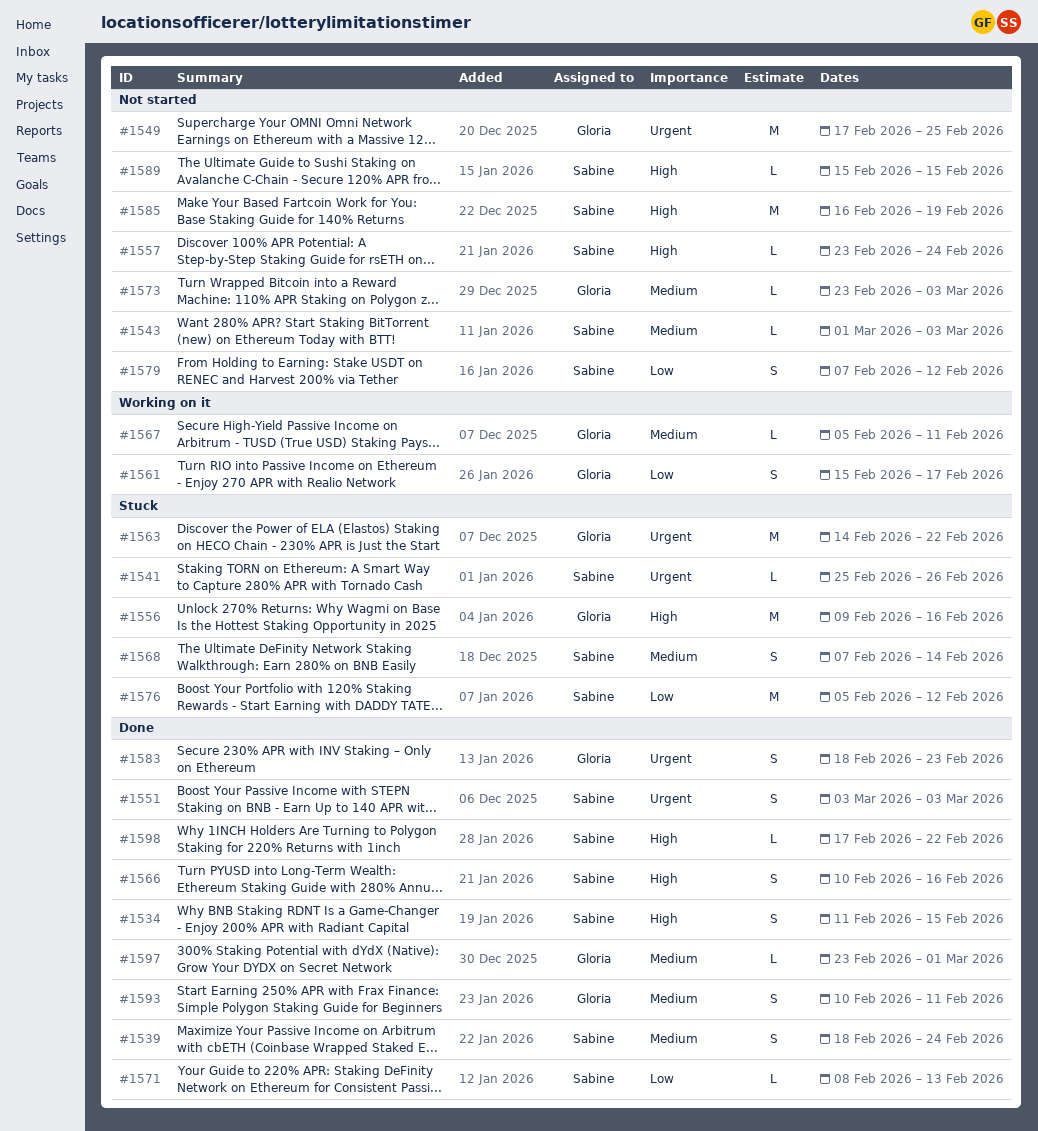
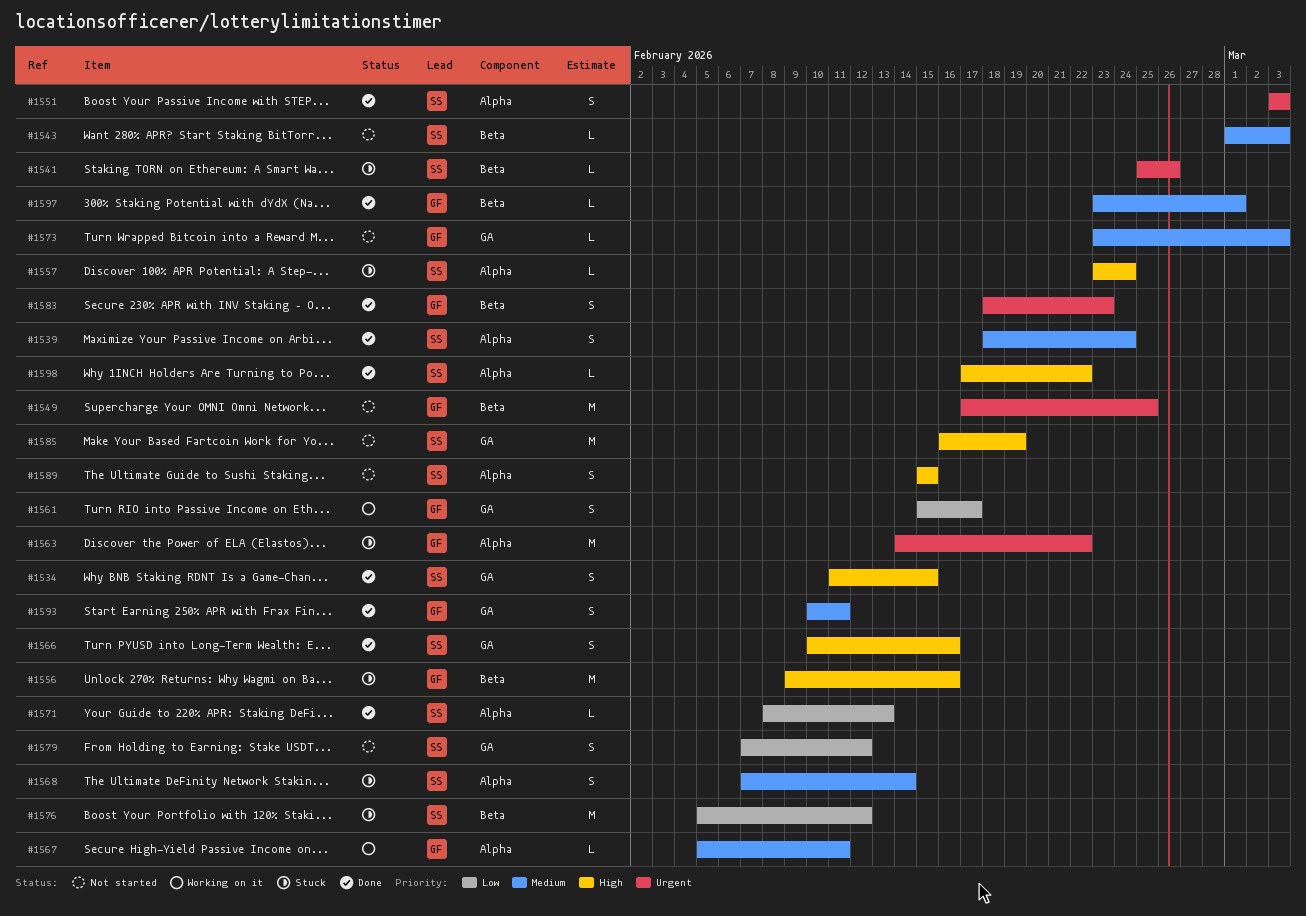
#1557, status: Not started -> Stuck
#1589, estimate: L -> S

